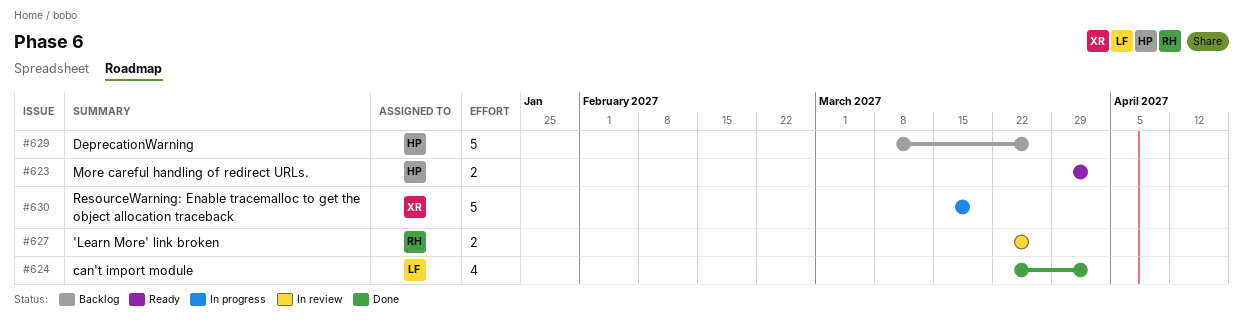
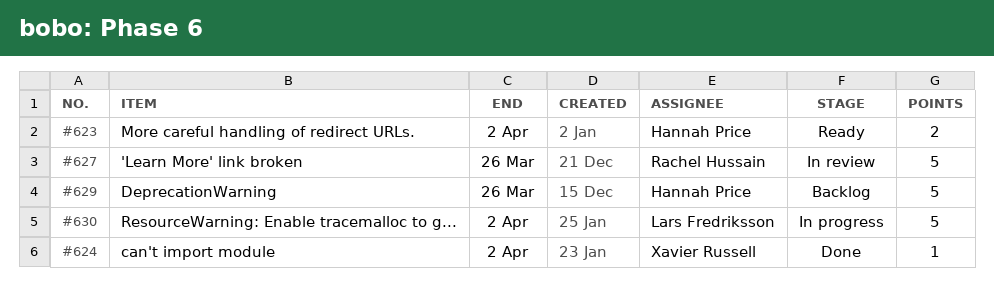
#624, owner: Lars Fredriksson -> Xavier Russell
#624, estimate: 4 -> 1
#627, estimate: 2 -> 5
#630, owner: Xavier Russell -> Lars Fredriksson
#630, due: Mar 19 -> Apr 2

